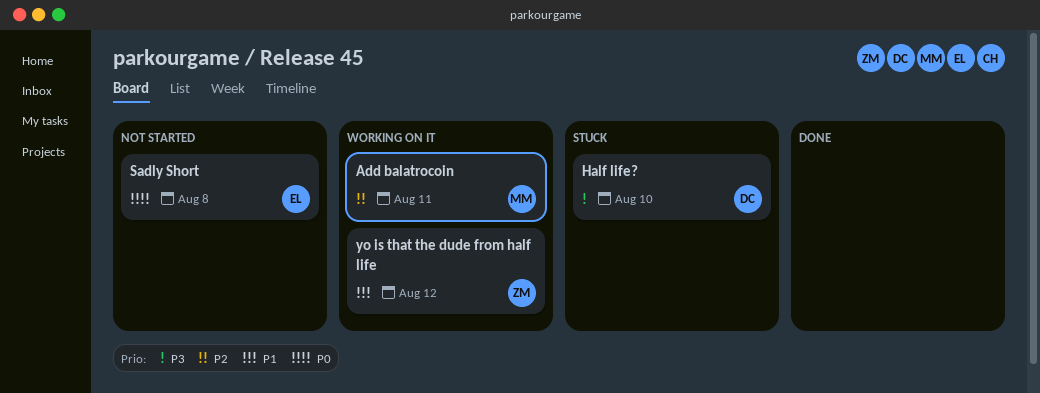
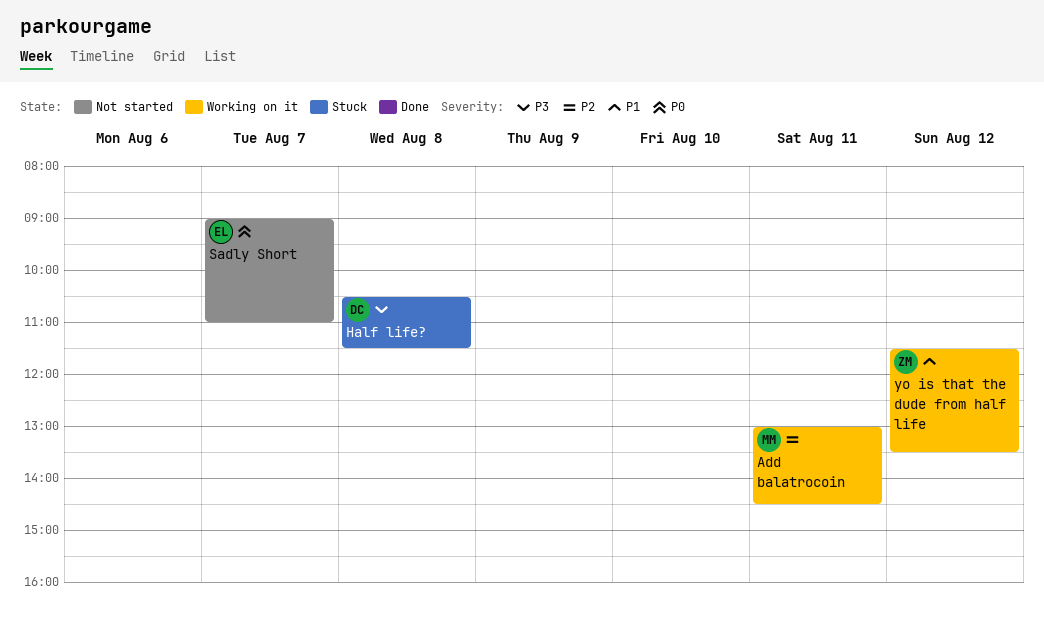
Half life?, day: Aug 10 -> Aug 8
Sadly Short, day: Aug 8 -> Aug 7

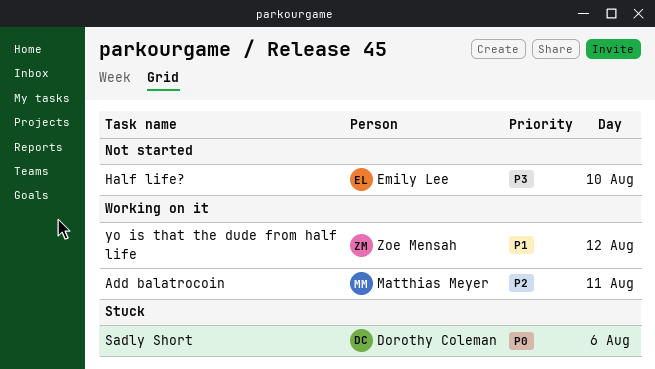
Half life?, status: Stuck -> Not started
Half life?, owner: Dorothy Coleman -> Emily Lee
Half life?, day: Aug 8 -> Aug 10
Sadly Short, status: Not started -> Stuck
Sadly Short, owner: Emily Lee -> Dorothy Coleman
Sadly Short, day: Aug 7 -> Aug 6

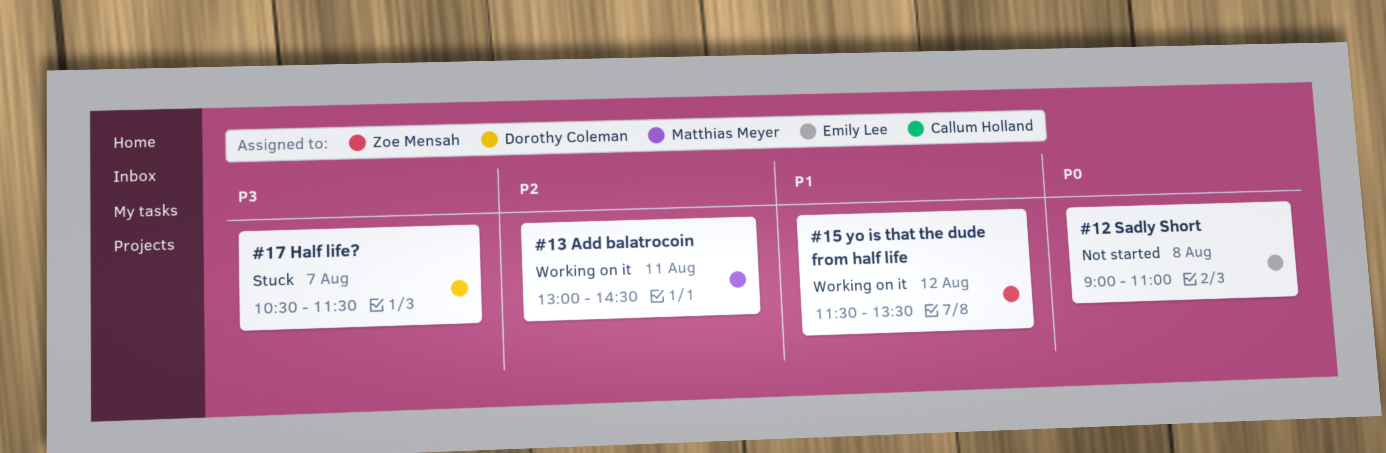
Half life?, status: Not started -> Stuck
Half life?, owner: Emily Lee -> Dorothy Coleman
Half life?, day: Aug 10 -> Aug 7
Sadly Short, status: Stuck -> Not started
Sadly Short, owner: Dorothy Coleman -> Emily Lee
Sadly Short, day: Aug 6 -> Aug 8

